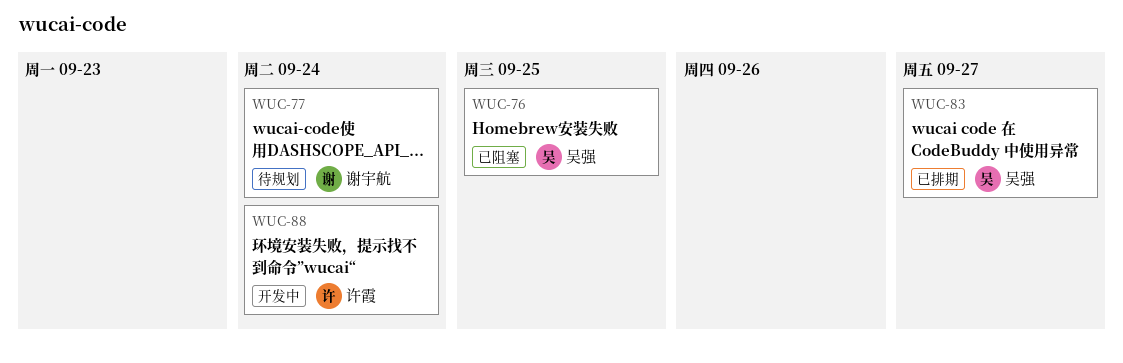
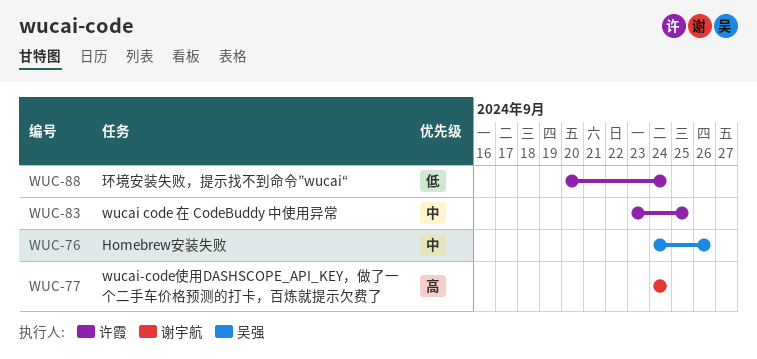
WUC-76, due: Sep 25 -> Sep 26
WUC-83, owner: 吴强 -> 许霞
WUC-83, due: Sep 27 -> Sep 25

